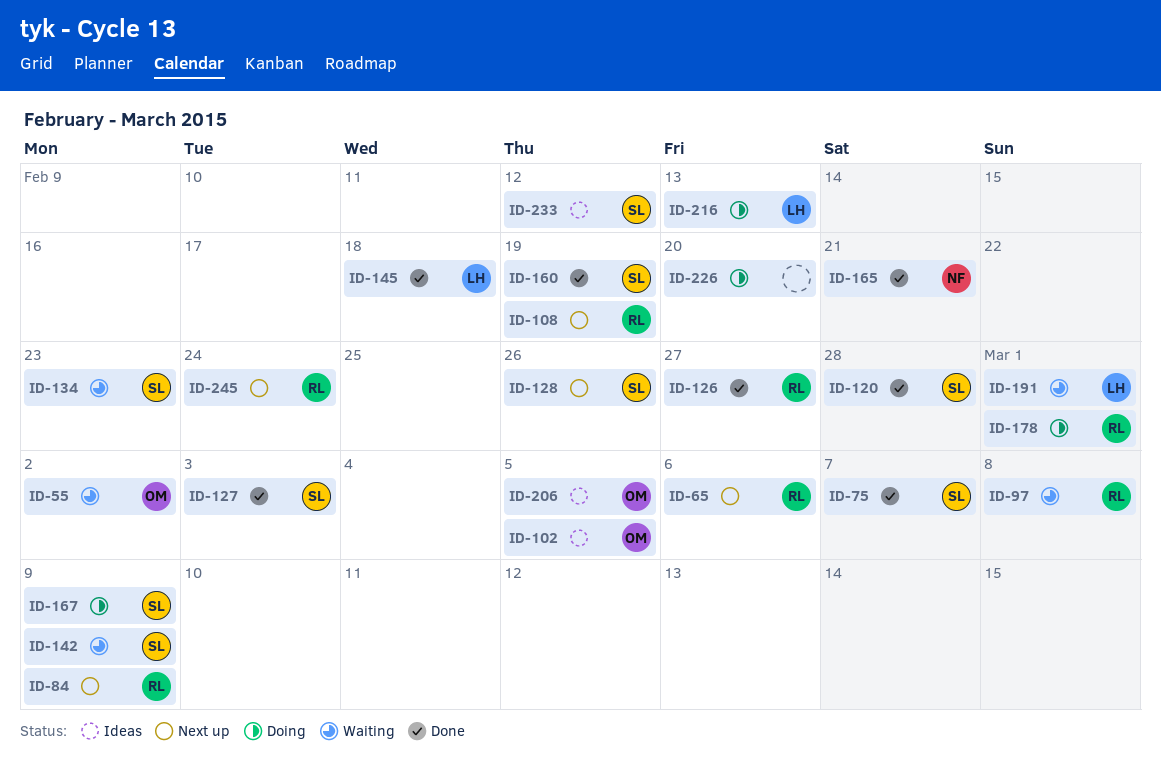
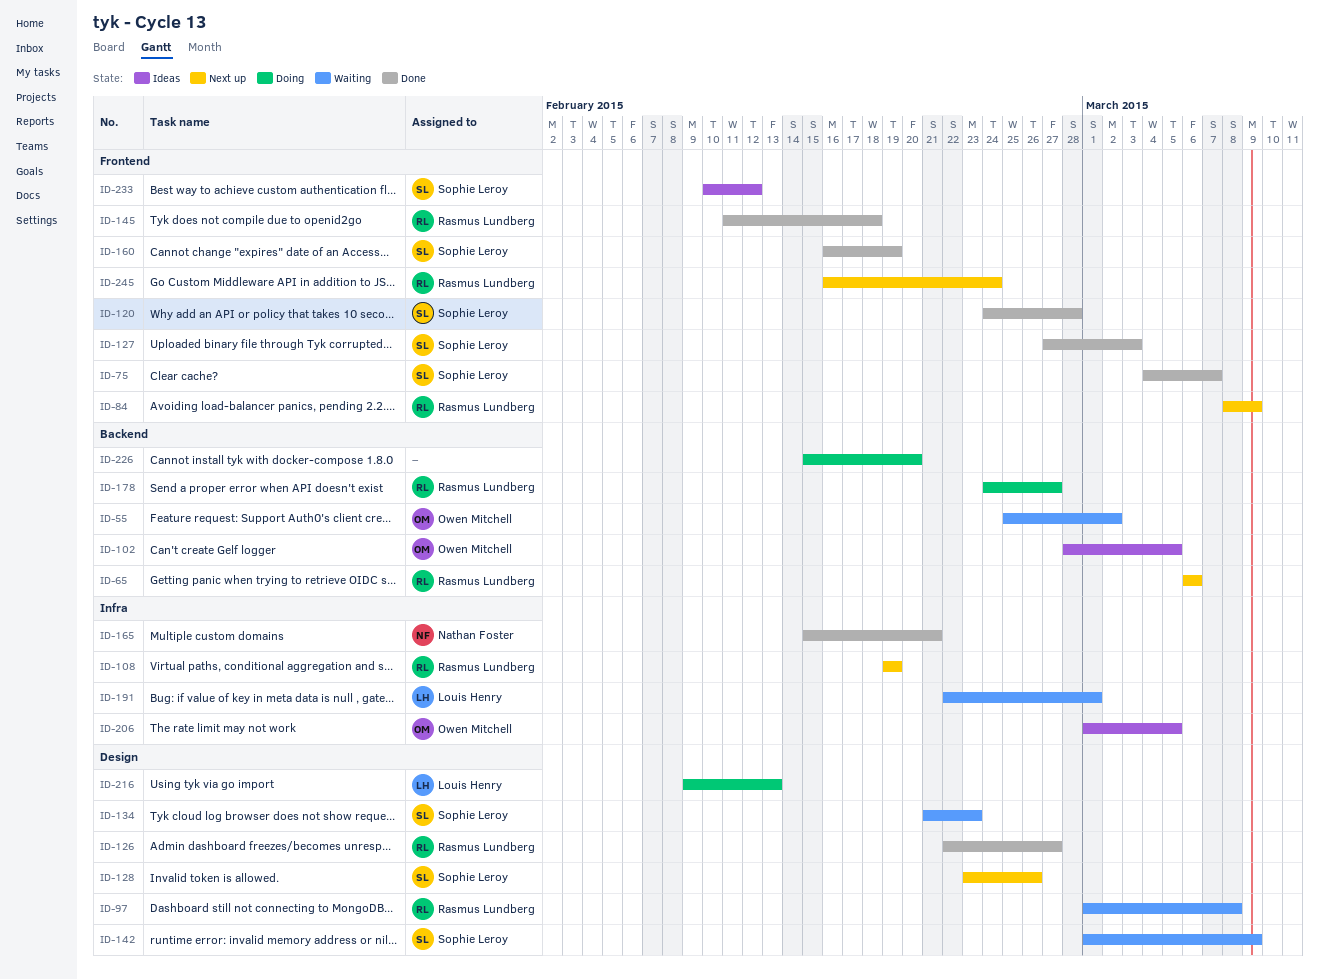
ID-145, owner: Louis Henry -> Rasmus Lundberg
ID-167: present -> none
ID-178, due: Mar 1 -> Feb 27

